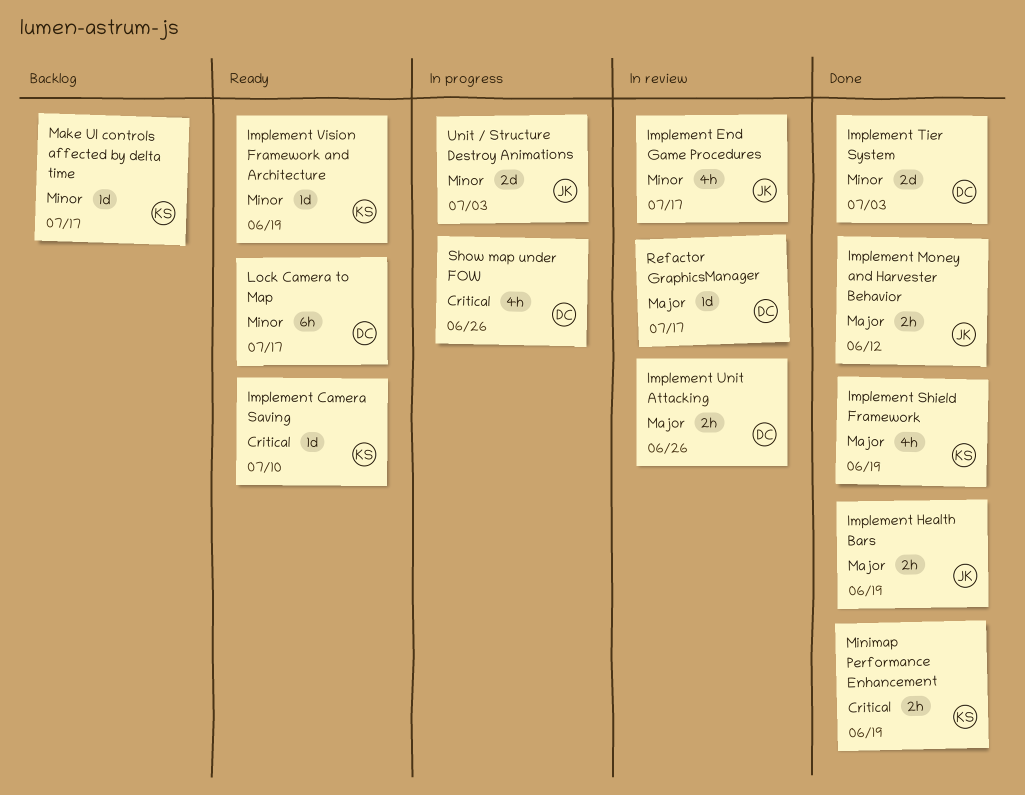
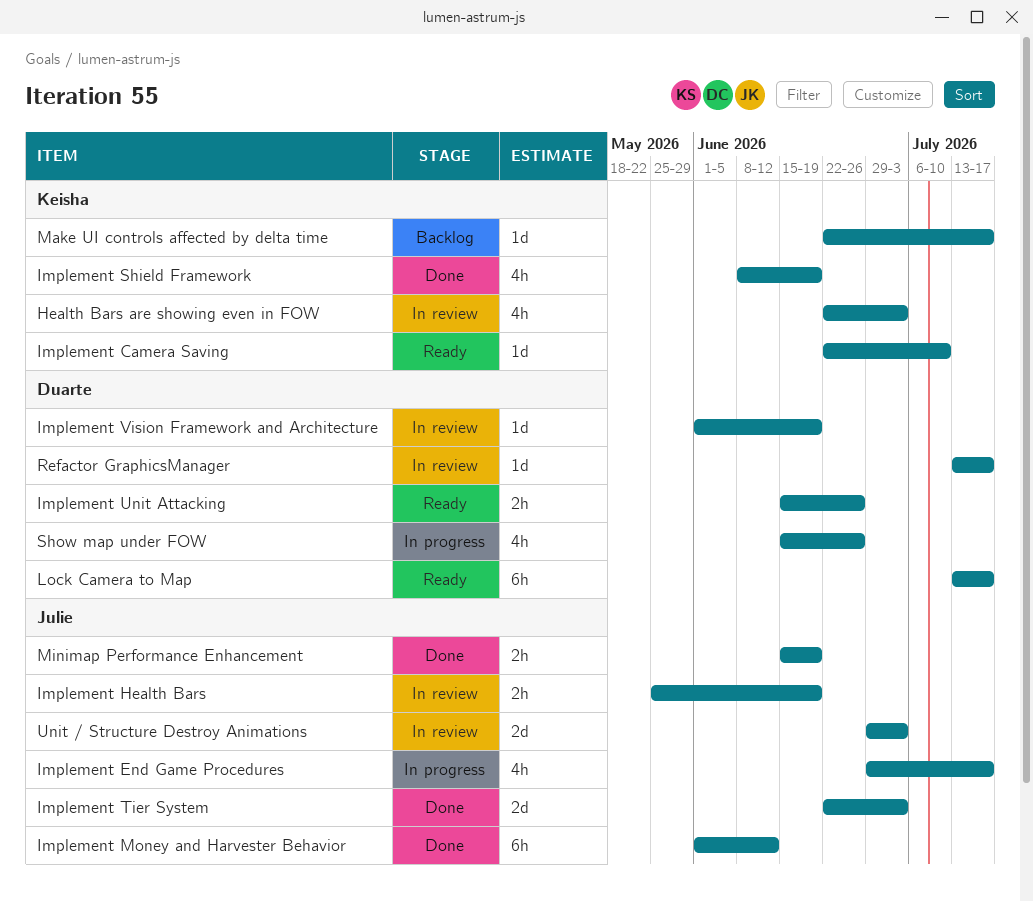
Health Bars are showing even in FOW: none -> present
Implement End Game Procedures, status: In review -> In progress
Implement Health Bars, status: Done -> In review
Implement Money and Harvester Behavior, estimate: 2h -> 6h
Implement Tier System, owner: Duarte -> Julie
Implement Unit Attacking, status: In review -> Ready
Implement Vision Framework and Architecture, status: Ready -> In review
Implement Vision Framework and Architecture, owner: Keisha -> Duarte
Minimap Performance Enhancement, owner: Keisha -> Julie
Unit / Structure Destroy Animations, status: In progress -> In review

